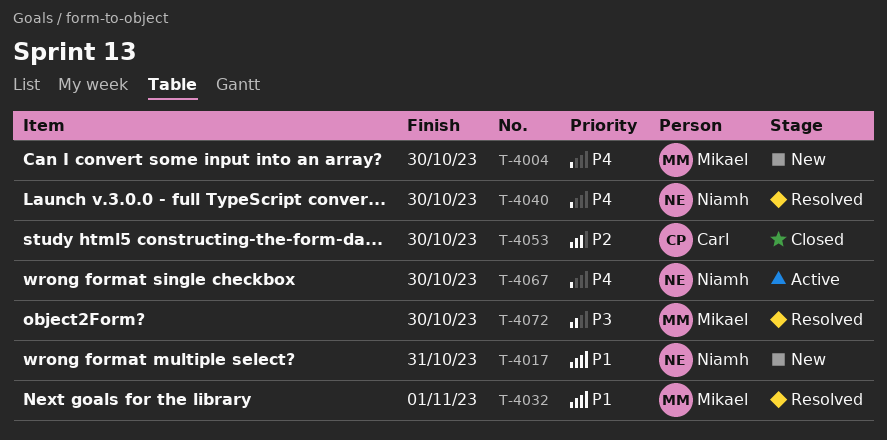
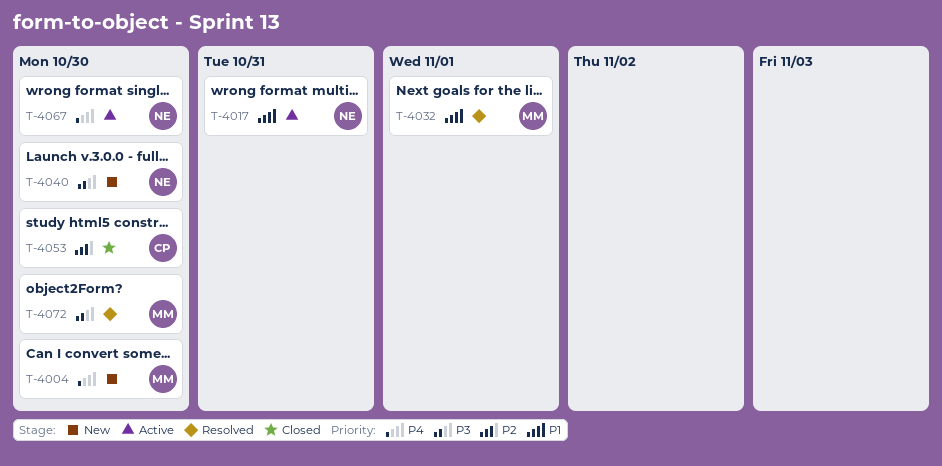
T-4017, status: New -> Active
T-4040, status: Resolved -> New
T-4040, priority: P4 -> P3

